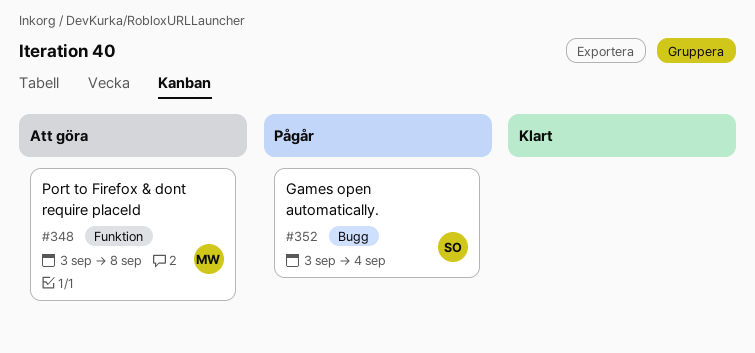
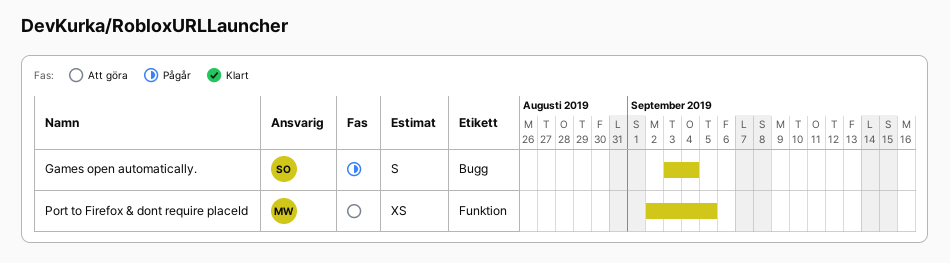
Port to Firefox & dont require placeId, start: Sep 3 -> Sep 2
Port to Firefox & dont require placeId, due: Sep 8 -> Sep 5

